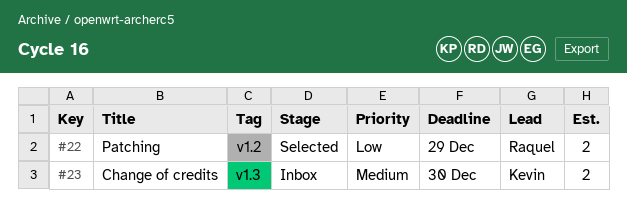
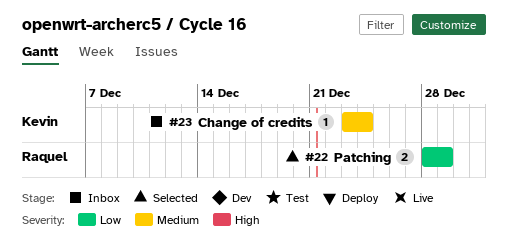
#23, estimate: 2 -> 1
#23, due: Dec 30 -> Dec 24

